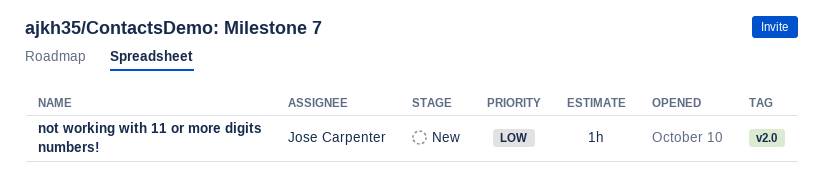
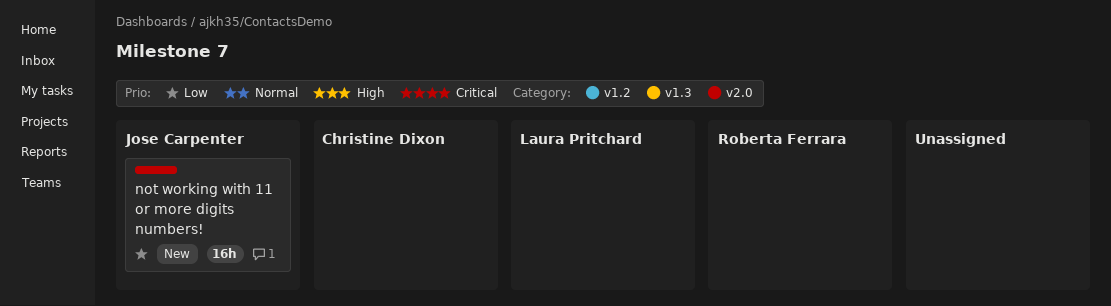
not working with 11 or more digits numbers!, estimate: 1h -> 16h

